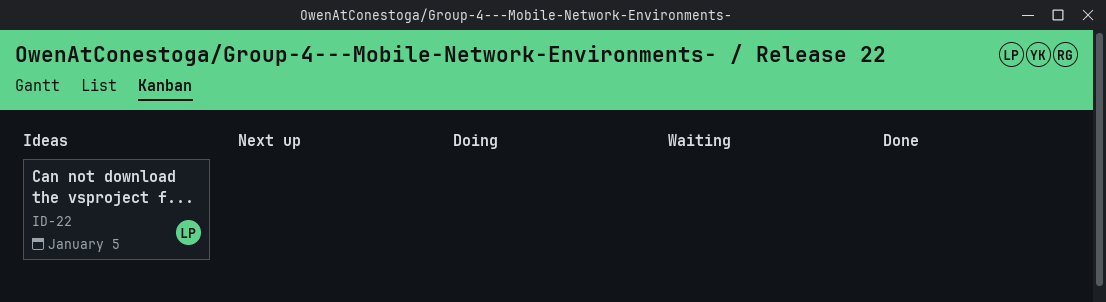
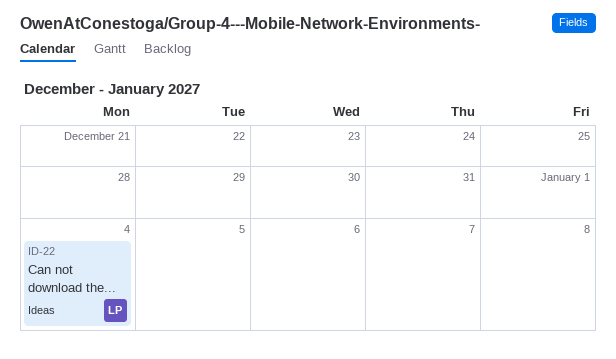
ID-22, due: Jan 5 -> Jan 4

